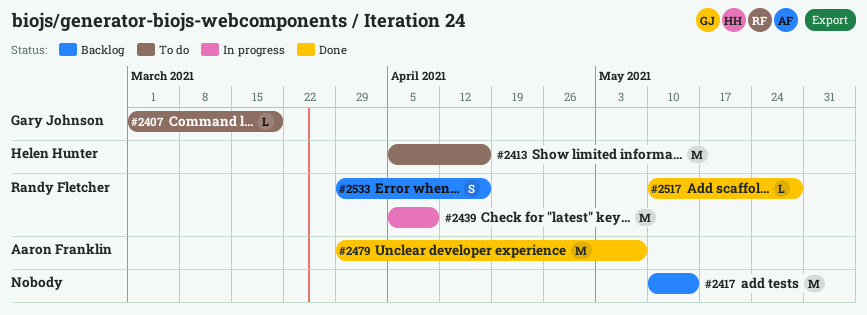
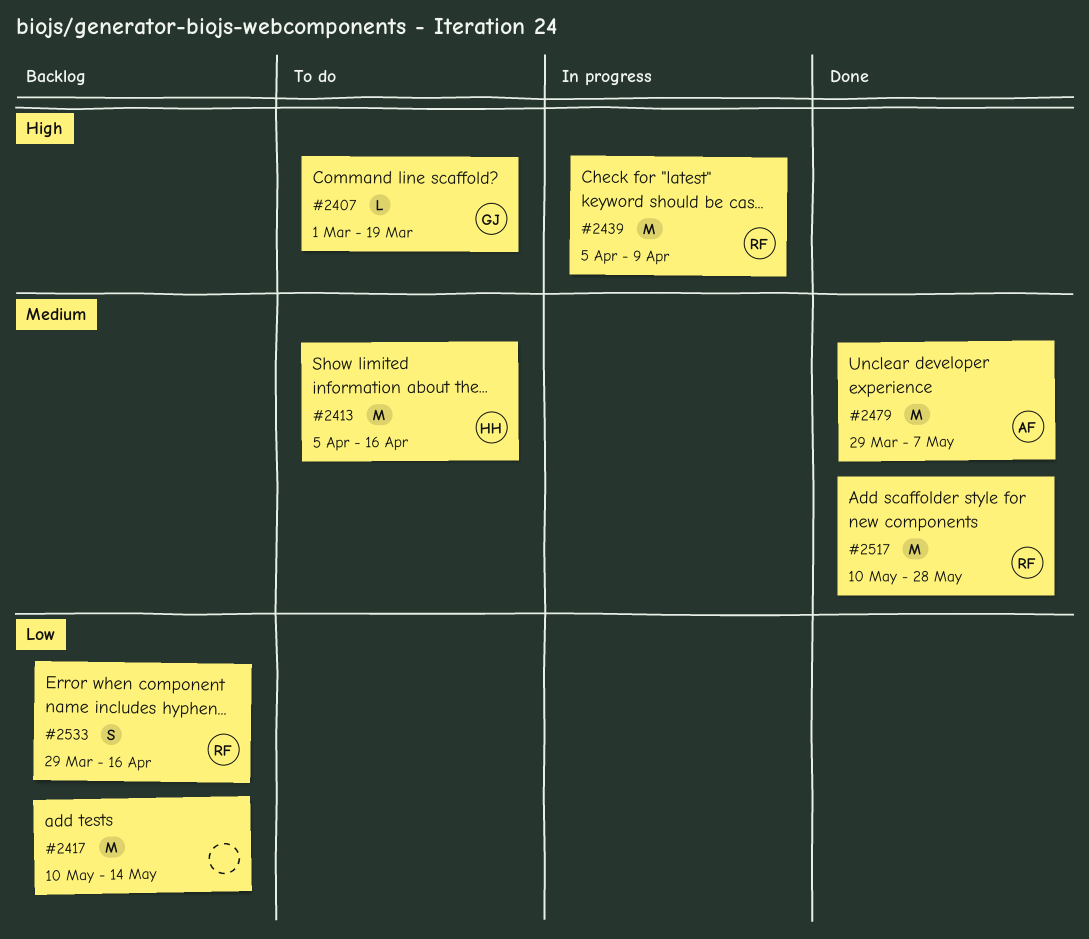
#2517, estimate: L -> M

